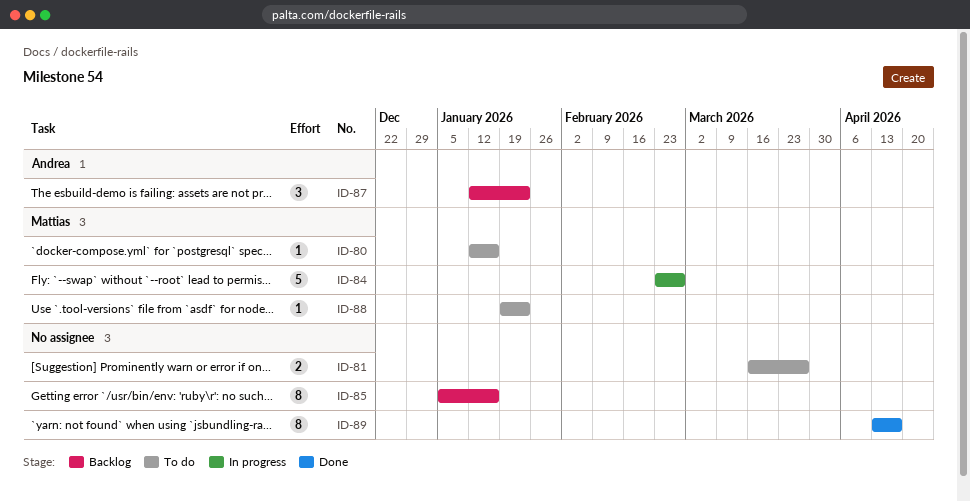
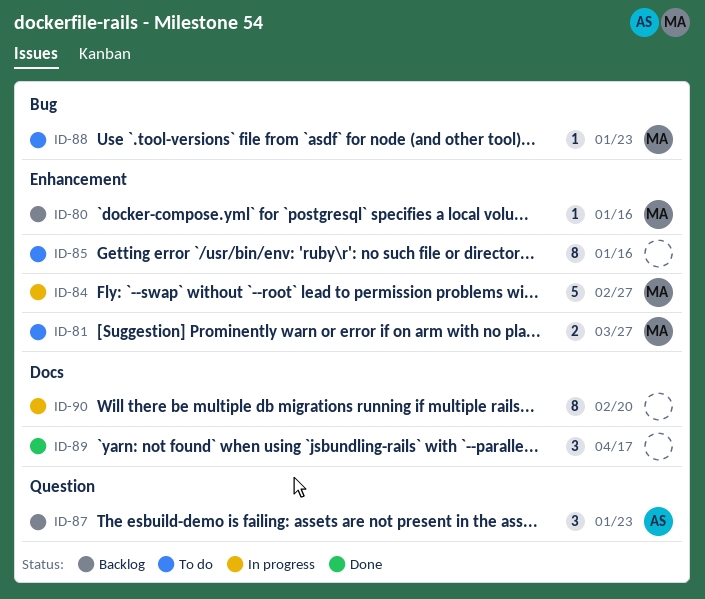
ID-80, status: To do -> Backlog
ID-81, owner: none -> Mattias
ID-85, status: Backlog -> To do
ID-89, estimate: 8 -> 3
ID-90: none -> present

